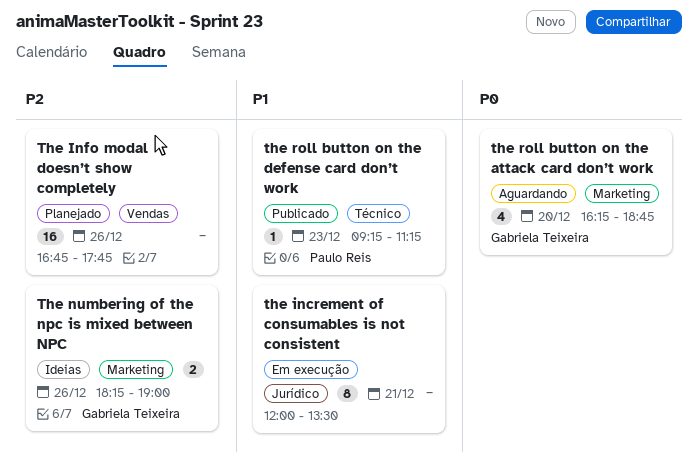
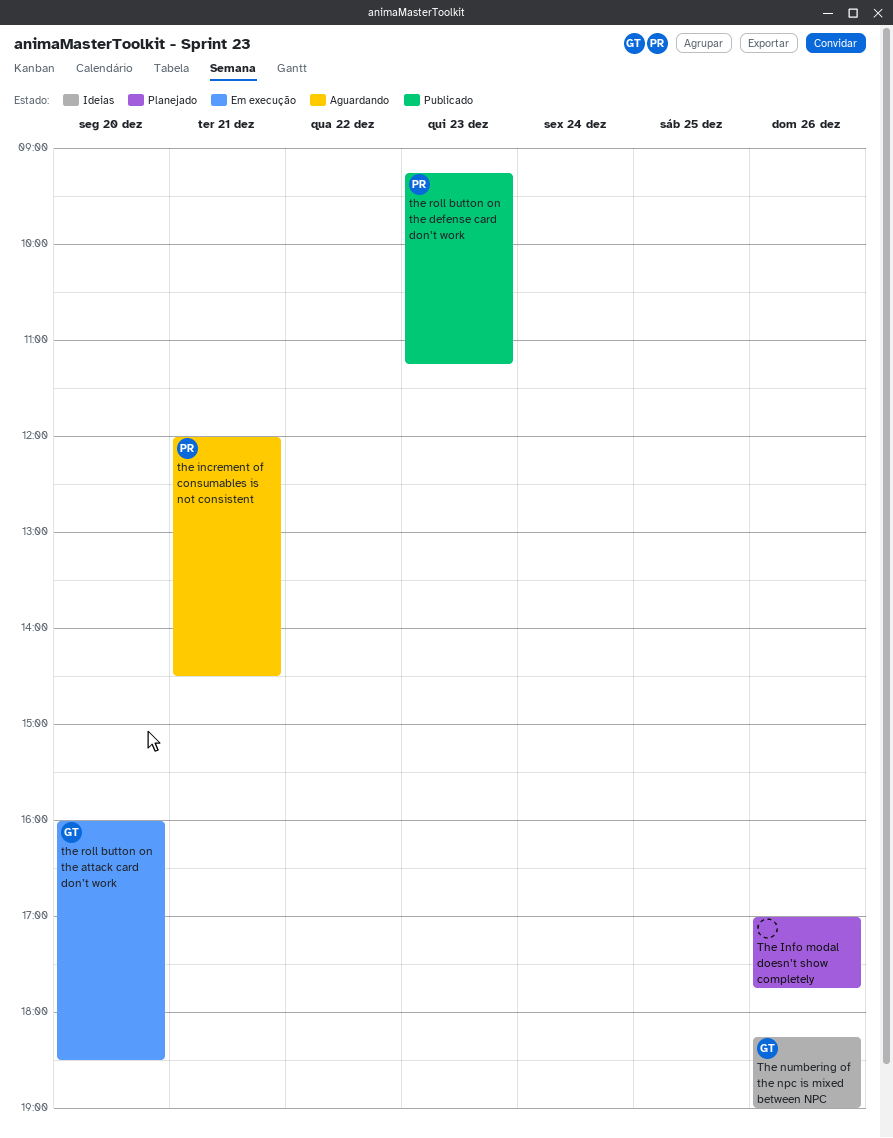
the increment of consumables is not consistent, status: Em execução -> Aguardando
the increment of consumables is not consistent, owner: none -> Paulo Reis
the increment of consumables is not consistent, ends: 13:30 -> 14:30
The Info modal doesn’t show completely, begins: 16:45 -> 17:00
the roll button on the attack card don’t work, status: Aguardando -> Em execução
the roll button on the attack card don’t work, begins: 16:15 -> 16:00
the roll button on the attack card don’t work, ends: 18:45 -> 18:30

